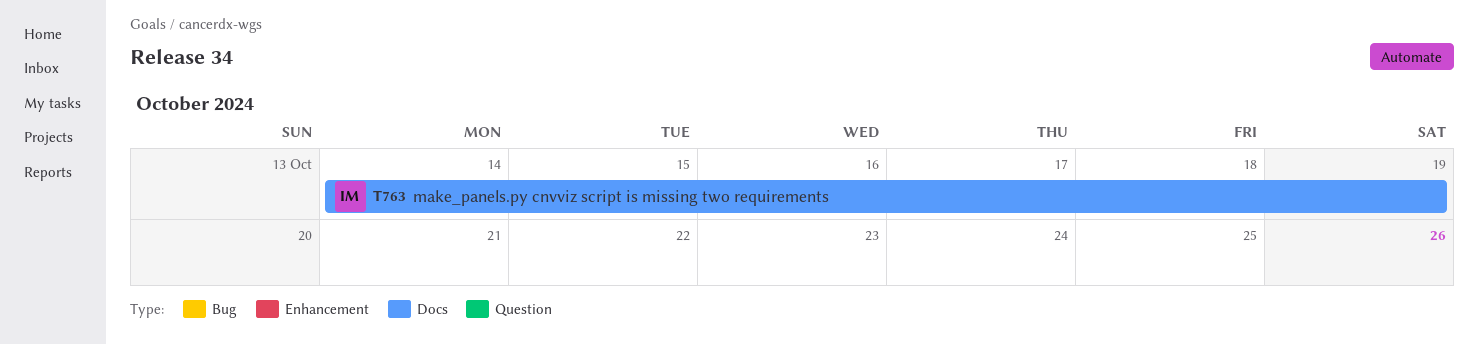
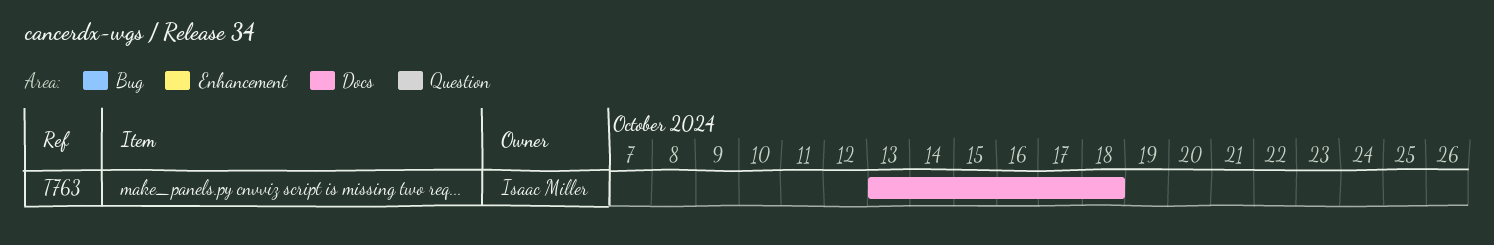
T763, start: Oct 14 -> Oct 13
T763, due: Oct 19 -> Oct 18

